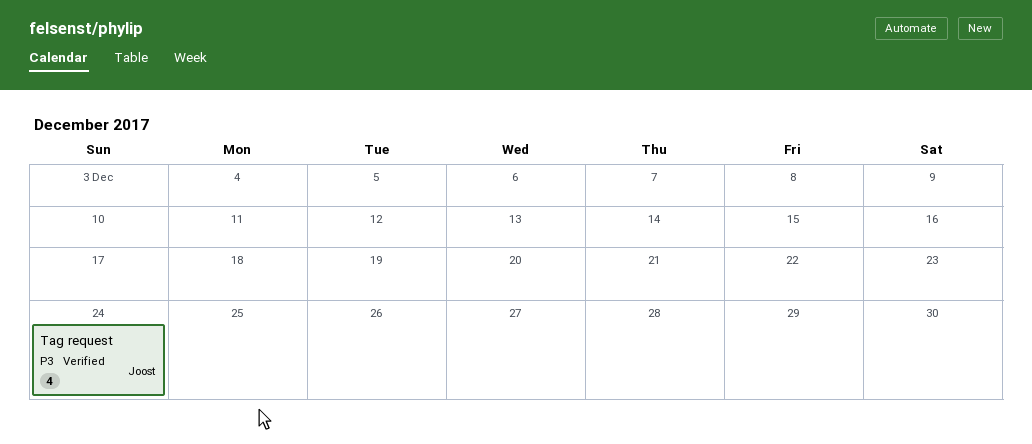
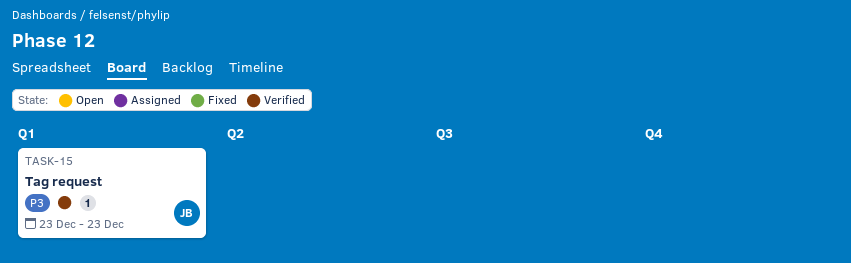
Tag request, estimate: 4 -> 1
Tag request, due: Dec 24 -> Dec 23

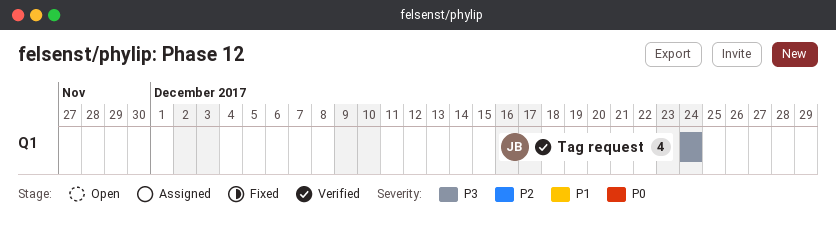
Tag request, estimate: 1 -> 4
Tag request, start: Dec 23 -> Dec 24
Tag request, due: Dec 23 -> Dec 24

